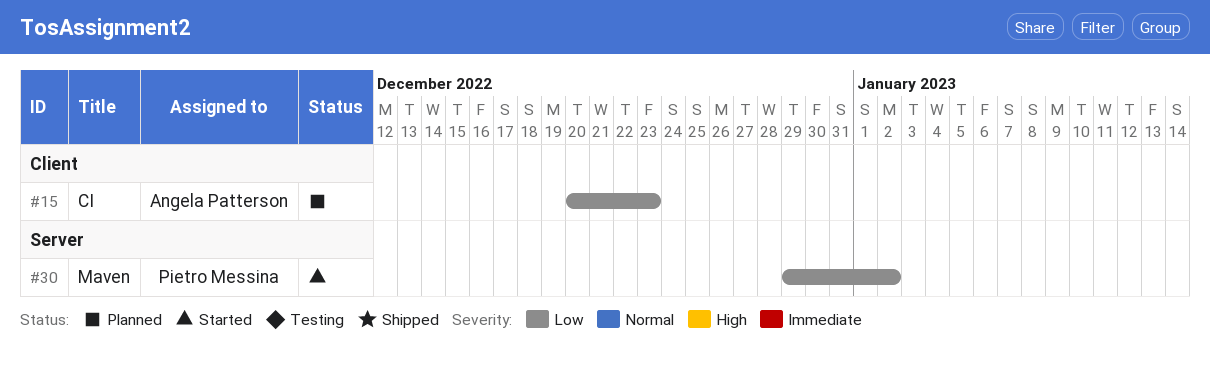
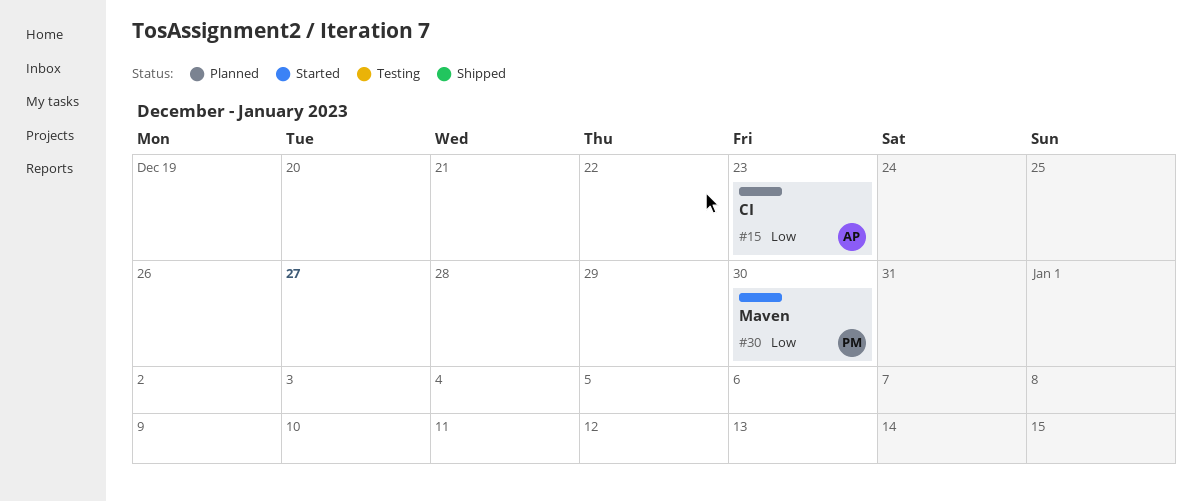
#30, due: Jan 2 -> Dec 30

